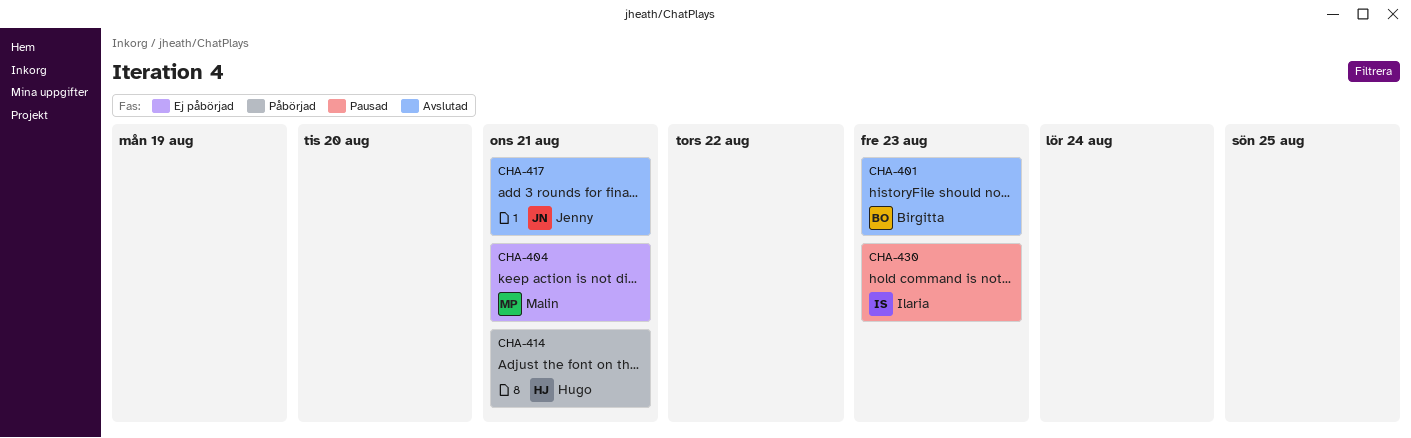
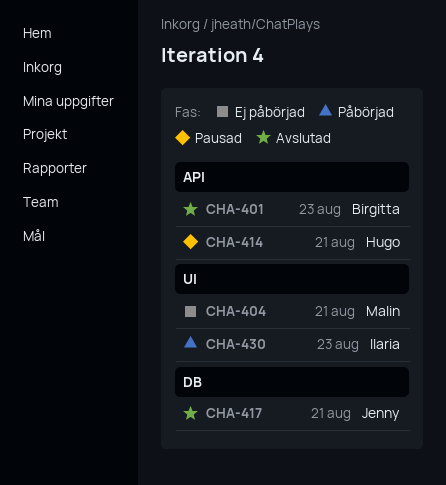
CHA-414, status: Påbörjad -> Pausad
CHA-430, status: Pausad -> Påbörjad

